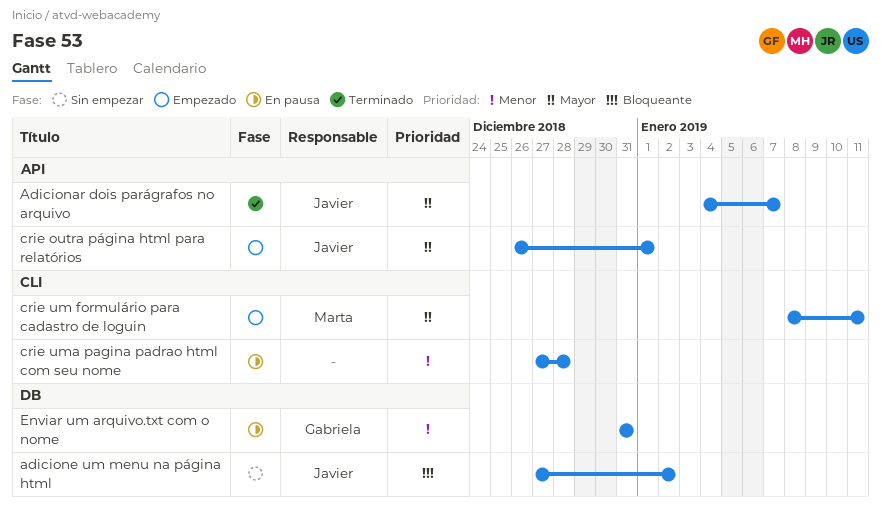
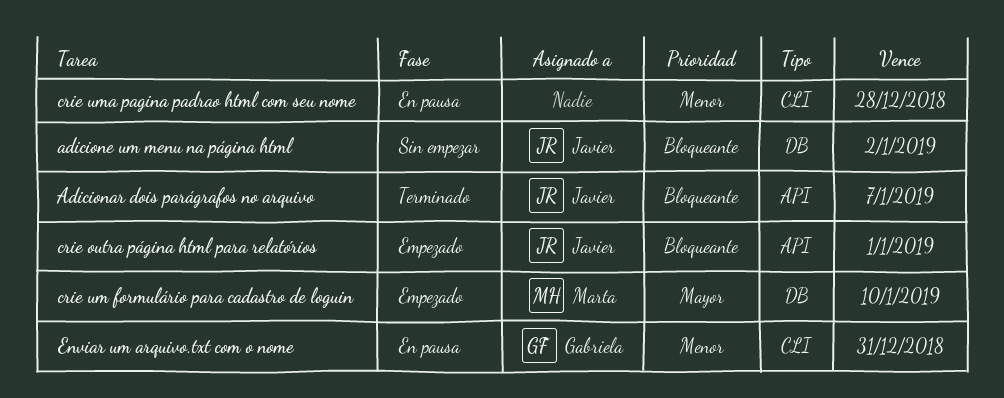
Adicionar dois parágrafos no arquivo, priority: Mayor -> Bloqueante
crie outra página html para relatórios, priority: Mayor -> Bloqueante
crie um formulário para cadastro de loguin, label: CLI -> DB
crie um formulário para cadastro de loguin, due: Jan 11 -> Jan 10
Enviar um arquivo.txt com o nome, label: DB -> CLI

